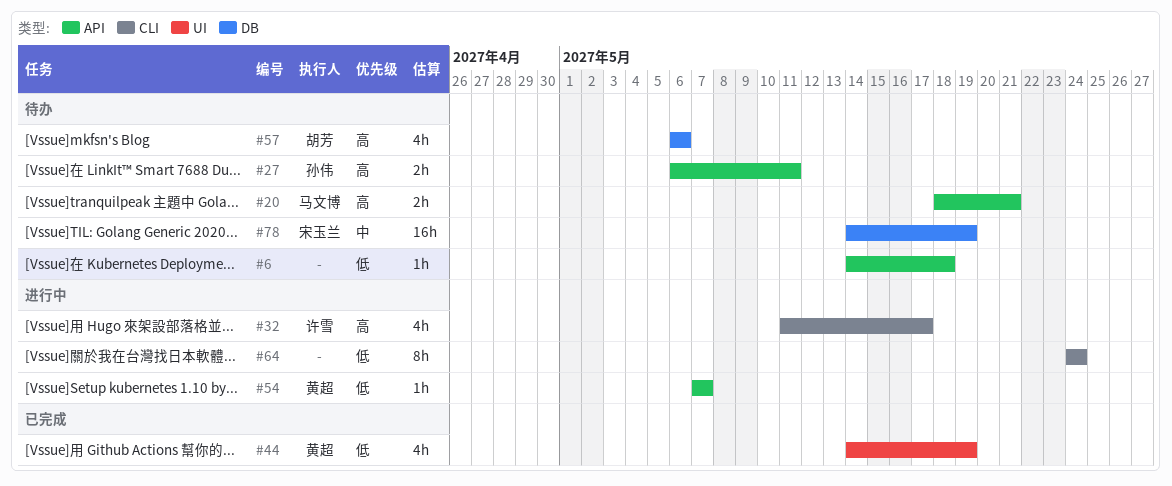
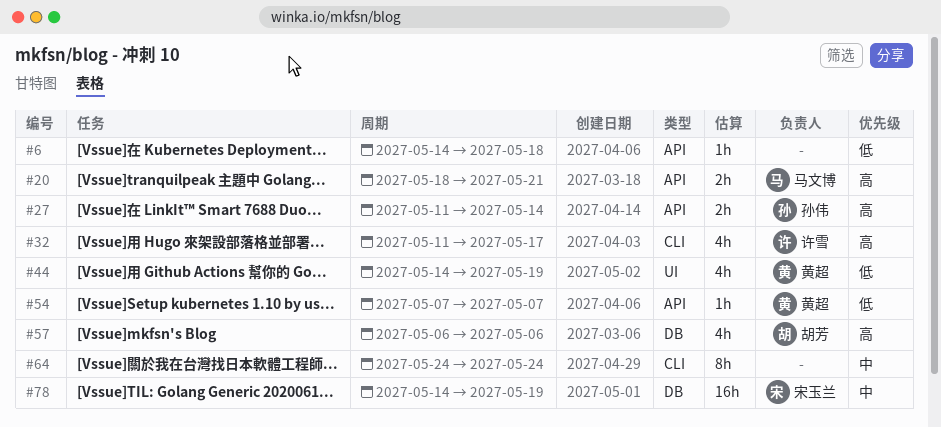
#27, start: May 6 -> May 11
#27, due: May 11 -> May 14
#64, priority: 低 -> 中

